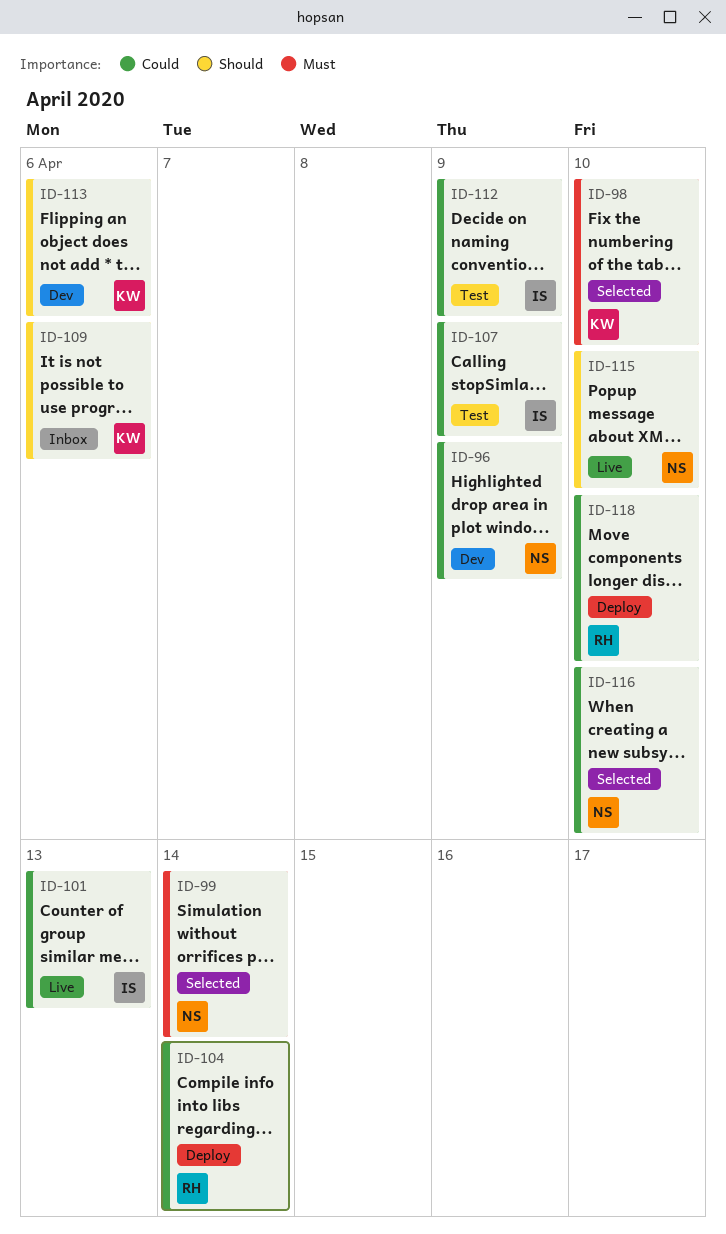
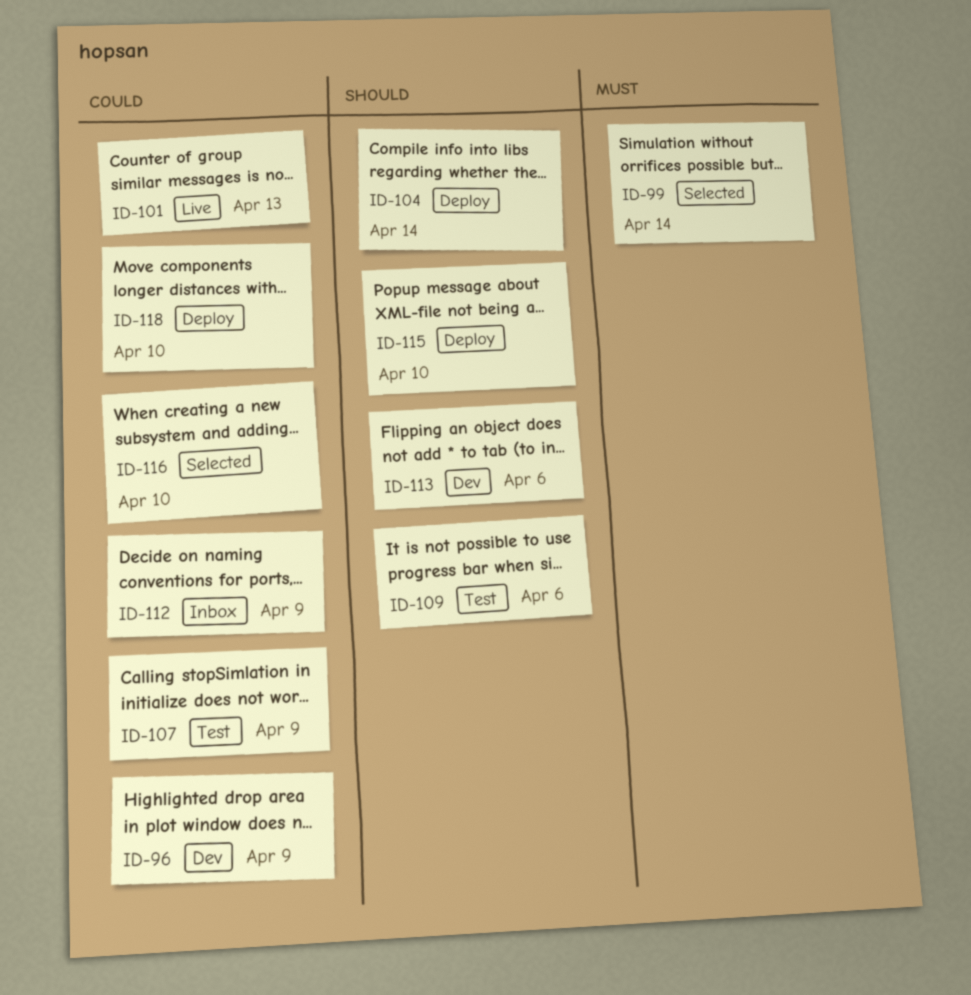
ID-98: present -> none
ID-104, priority: Could -> Should
ID-109, status: Inbox -> Test
ID-112, status: Test -> Inbox
ID-115, status: Live -> Deploy

